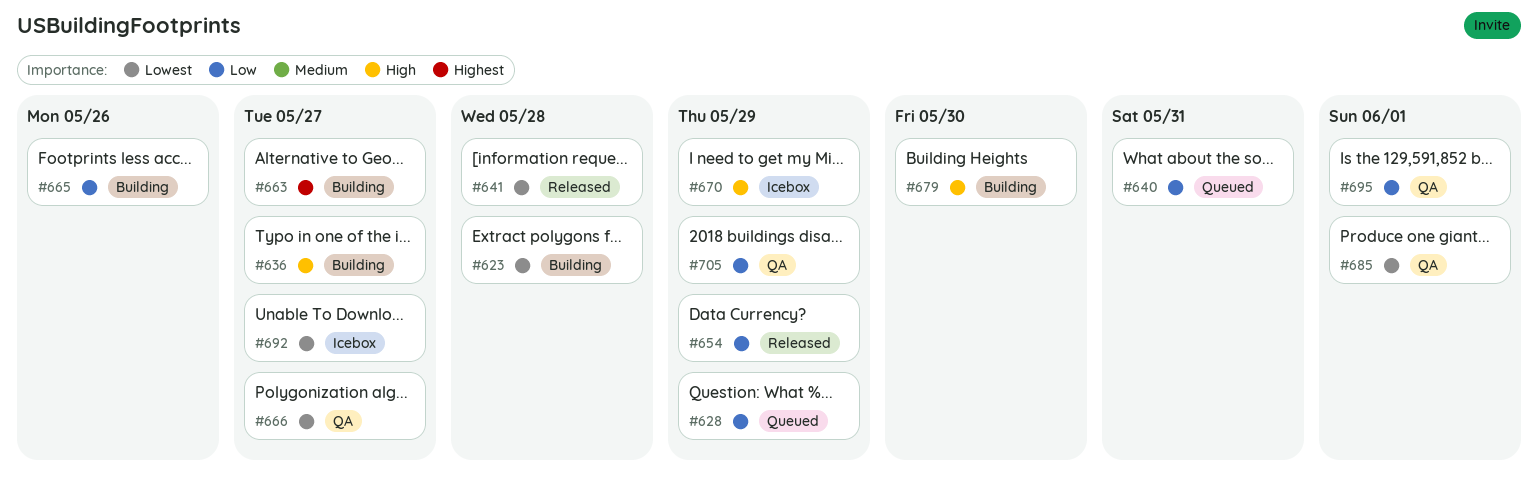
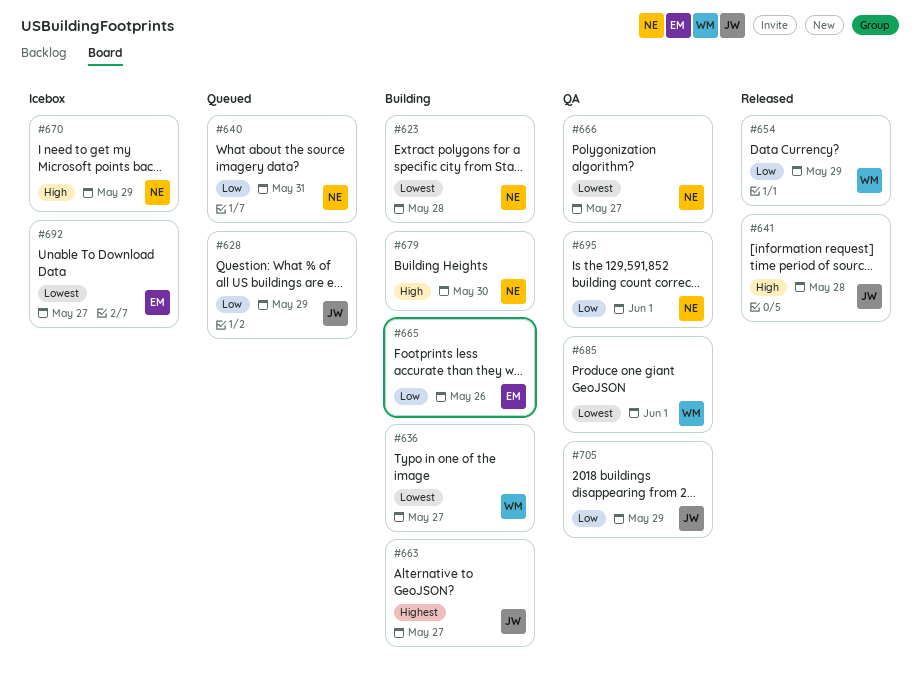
#636, priority: High -> Lowest
#641, priority: Lowest -> High

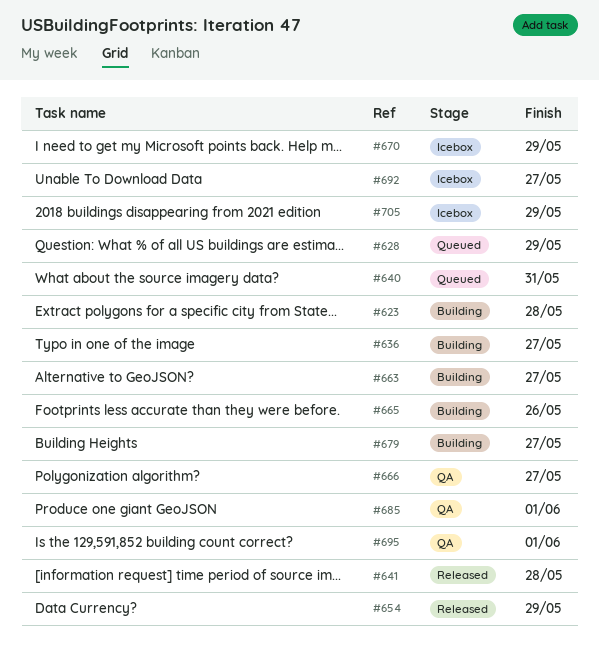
#679, due: May 30 -> May 27
#705, status: QA -> Icebox

